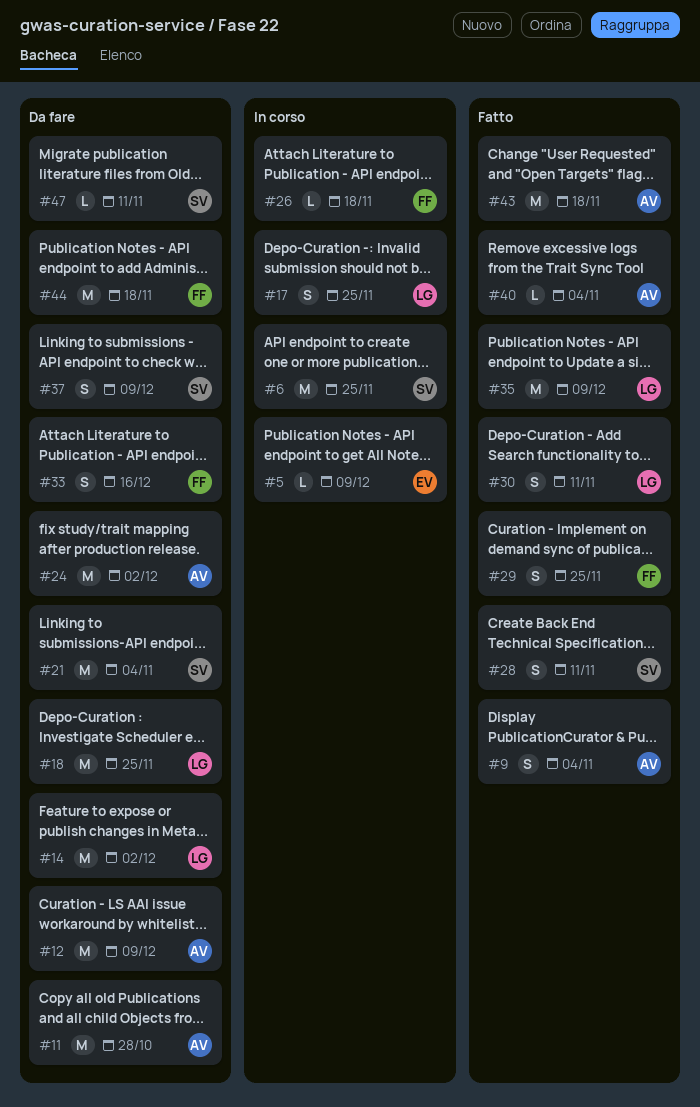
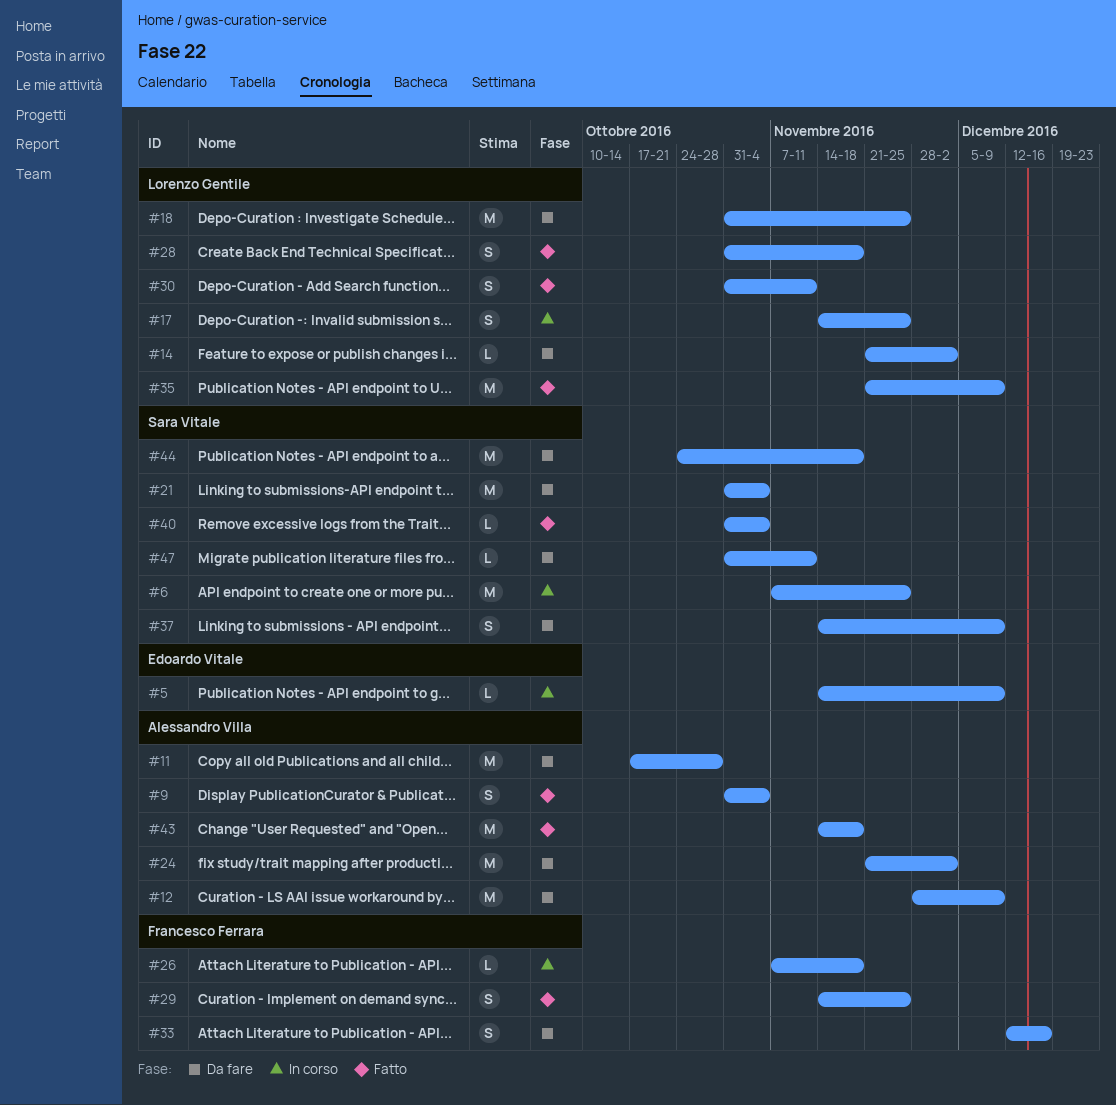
#14, estimate: M -> L
#28, owner: Sara Vitale -> Lorenzo Gentile
#28, due: Nov 11 -> Nov 18
#40, owner: Alessandro Villa -> Sara Vitale
#44, owner: Francesco Ferrara -> Sara Vitale

